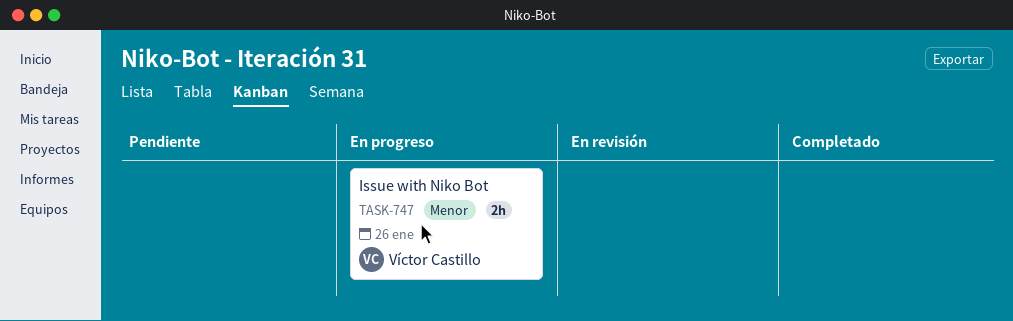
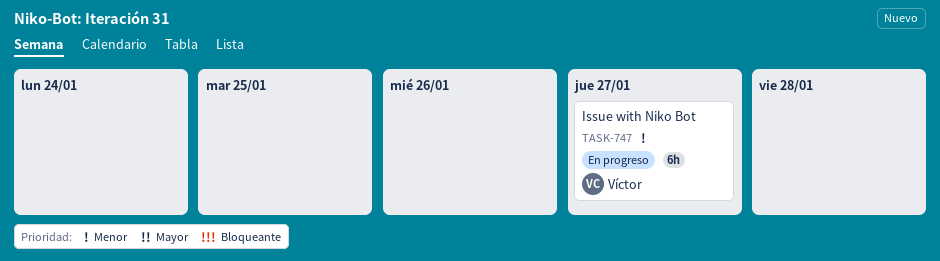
TASK-747, estimate: 2h -> 6h
TASK-747, due: Jan 26 -> Jan 27

